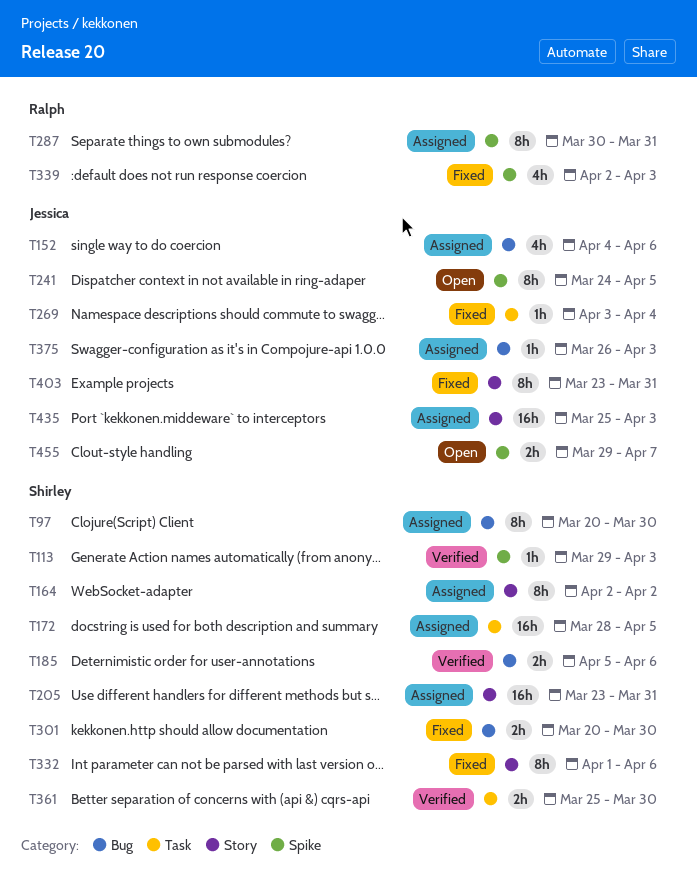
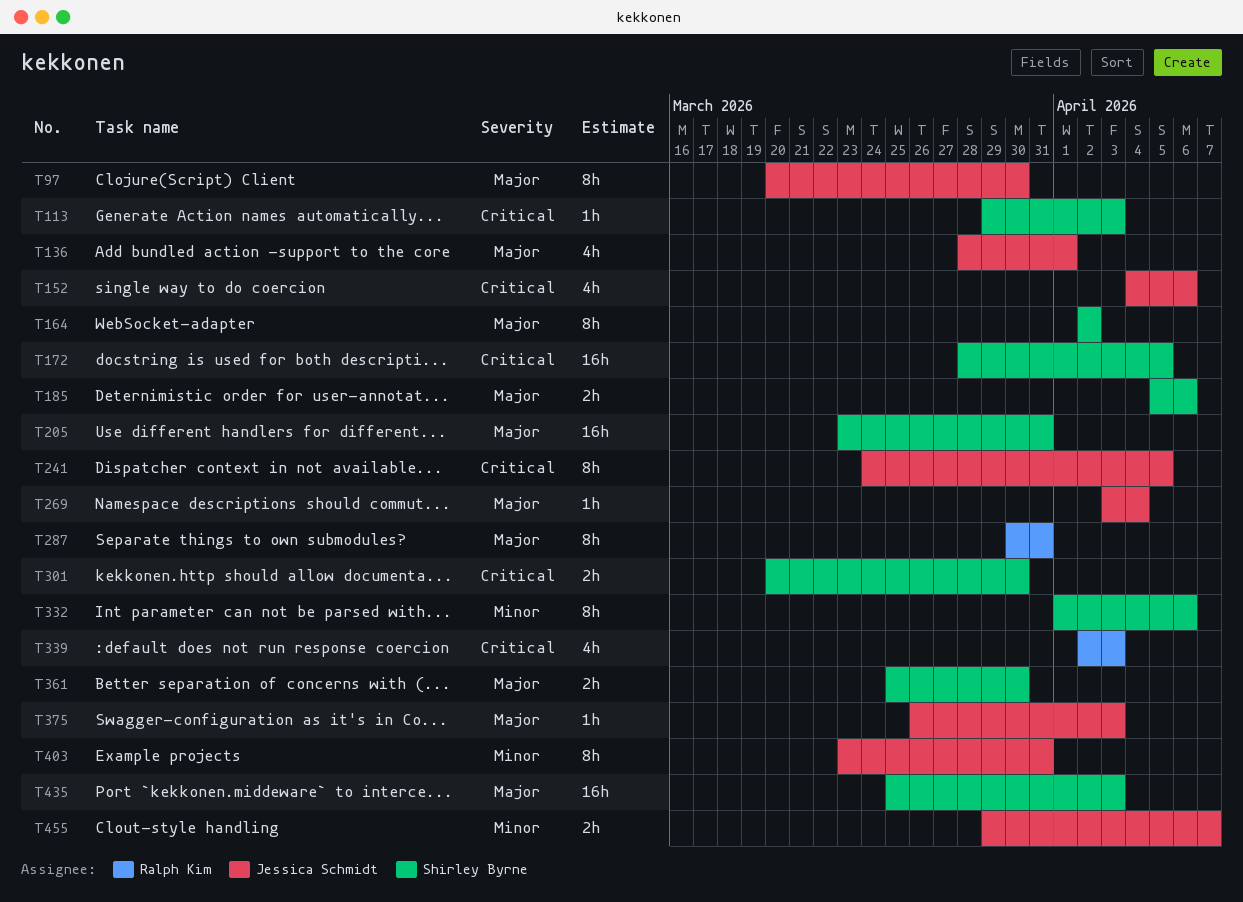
T97, owner: Shirley Byrne -> Jessica Schmidt
T136: none -> present
T435, owner: Jessica Schmidt -> Shirley Byrne

